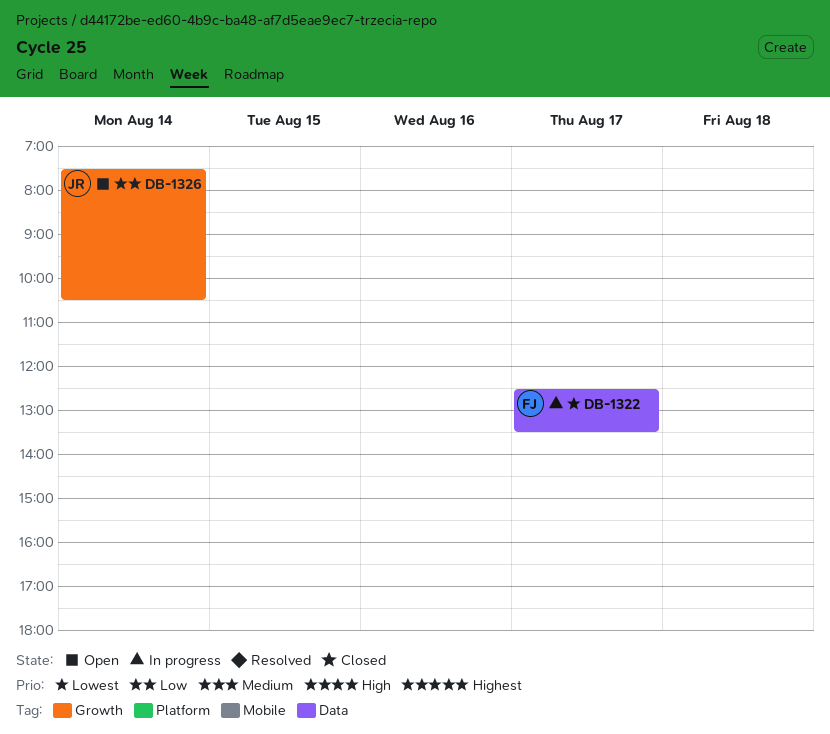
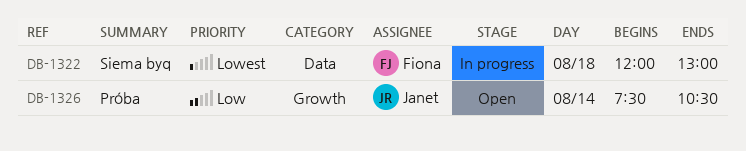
DB-1322, day: Aug 17 -> Aug 18
DB-1322, begins: 12:30 -> 12:00
DB-1322, ends: 13:30 -> 13:00

